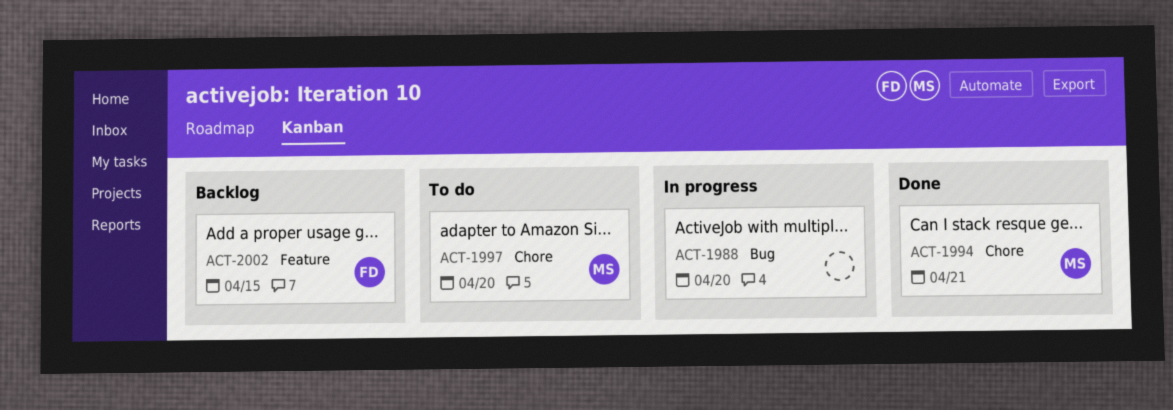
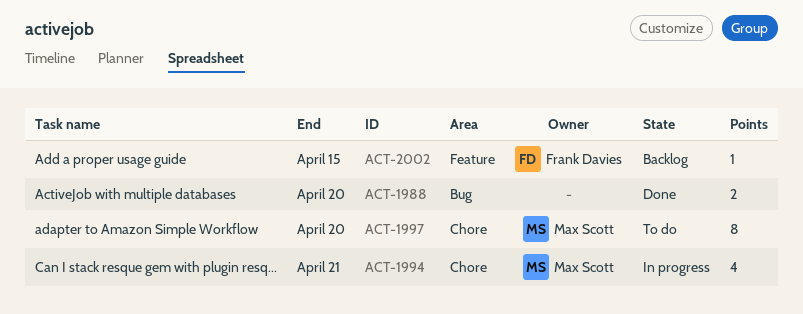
ACT-1988, status: In progress -> Done
ACT-1994, status: Done -> In progress

